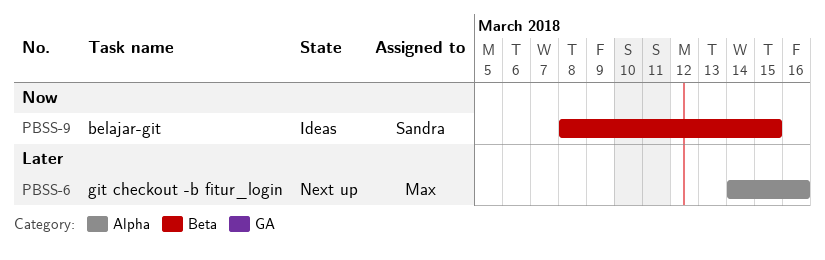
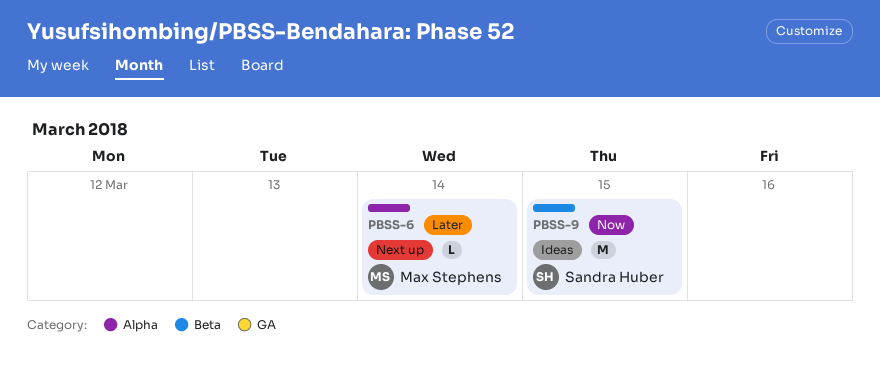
PBSS-6, due: Mar 16 -> Mar 14

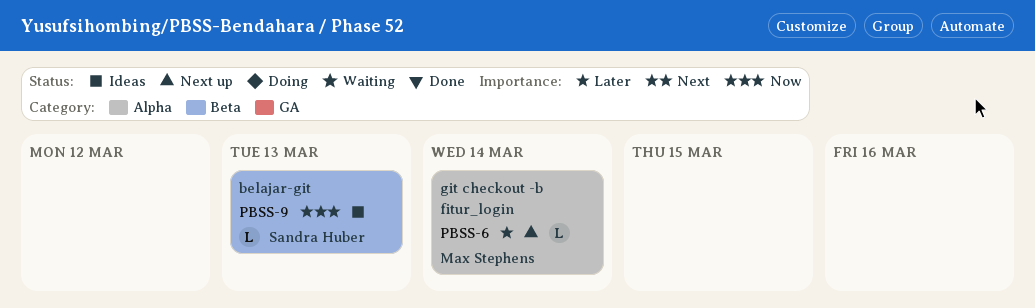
PBSS-9, estimate: M -> L
PBSS-9, due: Mar 15 -> Mar 13

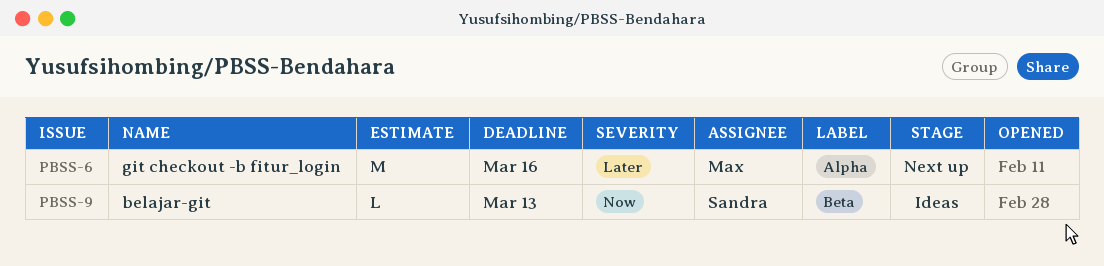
PBSS-6, estimate: L -> M
PBSS-6, due: Mar 14 -> Mar 16

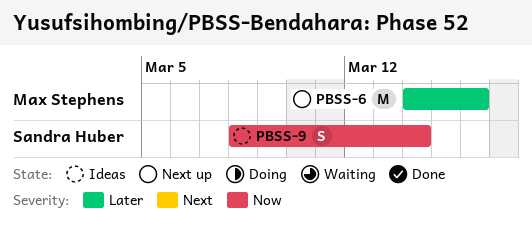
PBSS-9, estimate: L -> S
PBSS-9, due: Mar 13 -> Mar 14

